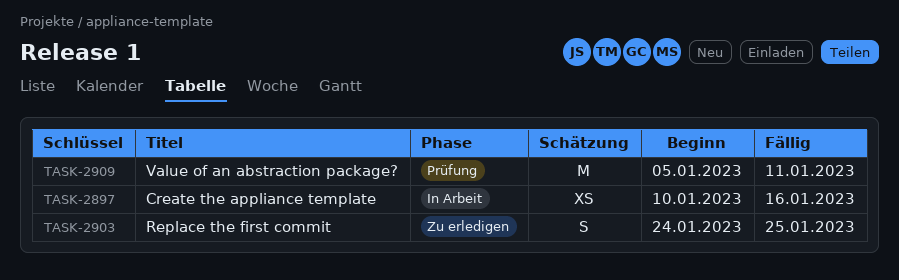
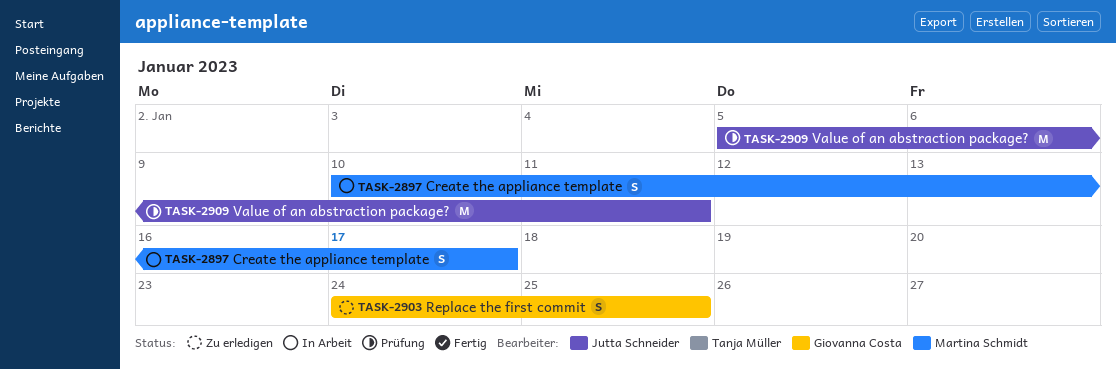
TASK-2897, estimate: XS -> S
TASK-2897, due: Jan 16 -> Jan 17

